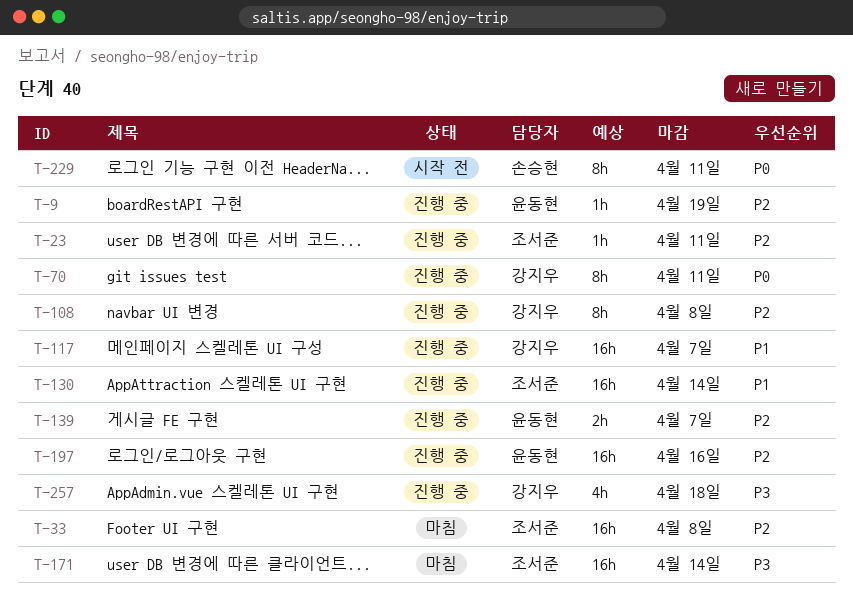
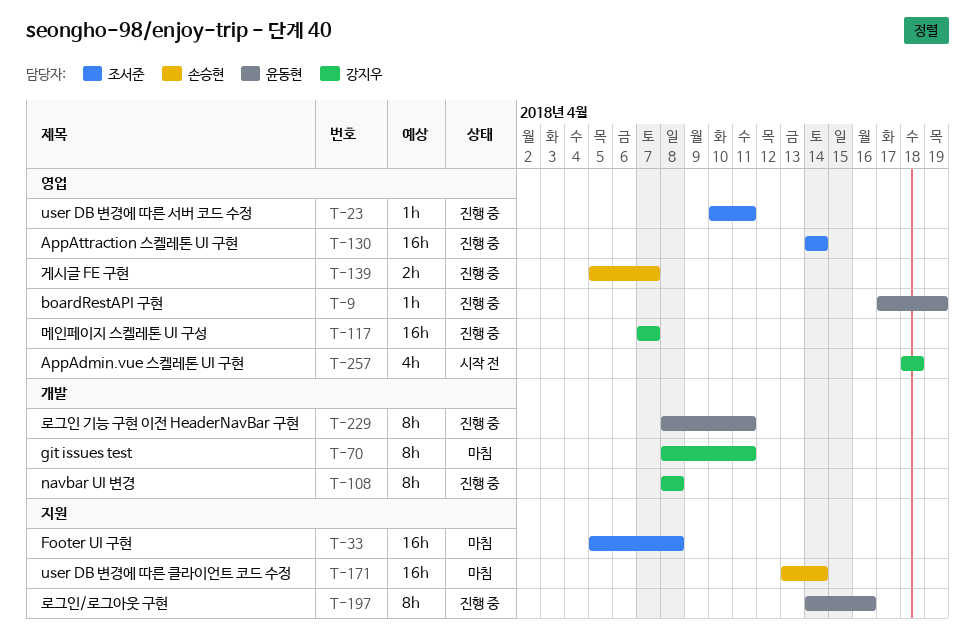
T-70, status: 진행 중 -> 마침
T-139, owner: 윤동현 -> 손승현
T-171, owner: 조서준 -> 손승현
T-197, estimate: 16h -> 8h
T-229, status: 시작 전 -> 진행 중
T-229, owner: 손승현 -> 윤동현
T-257, status: 진행 중 -> 시작 전

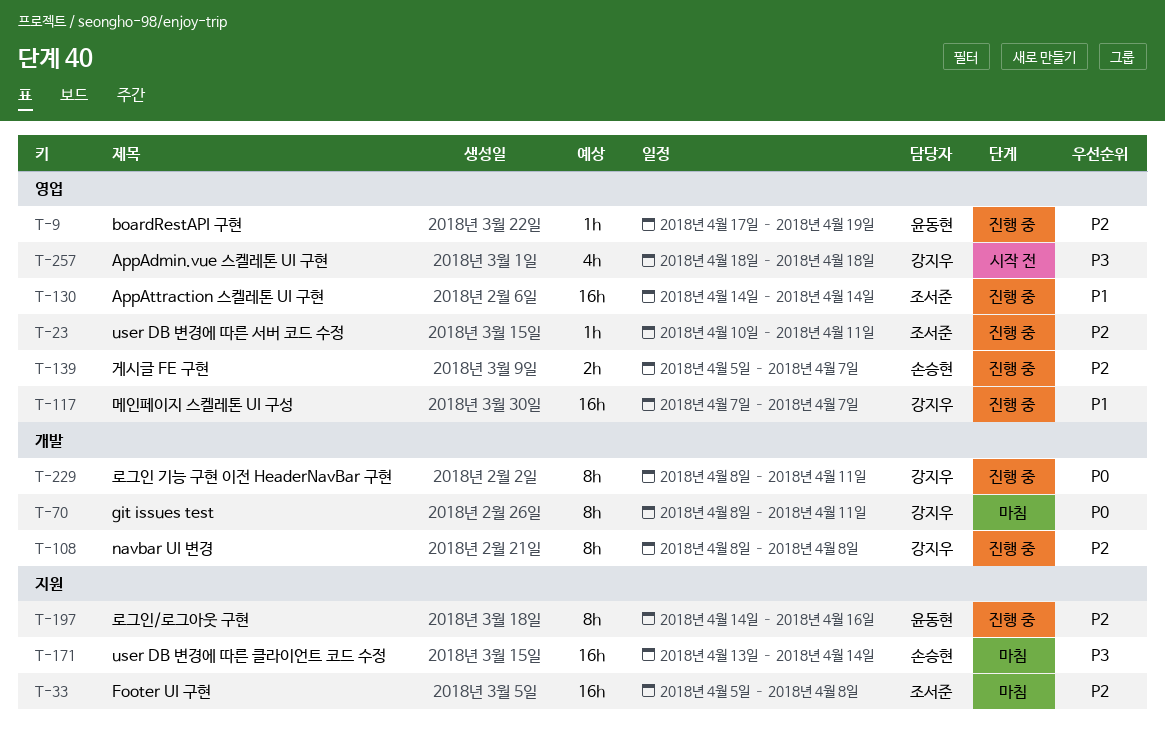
T-229, owner: 윤동현 -> 강지우

